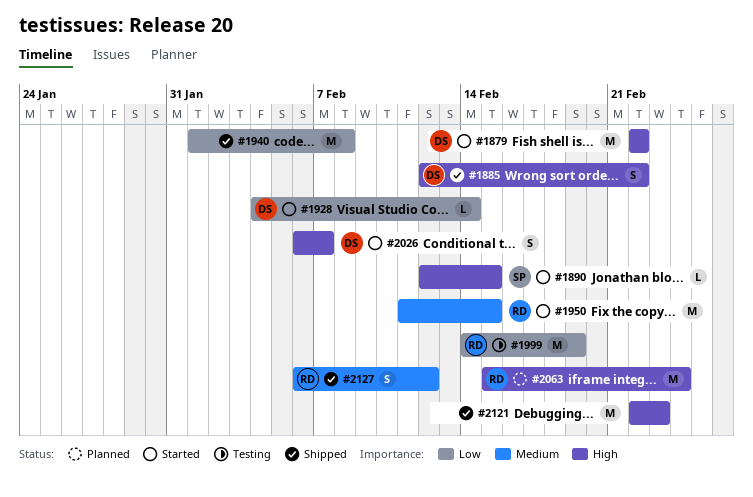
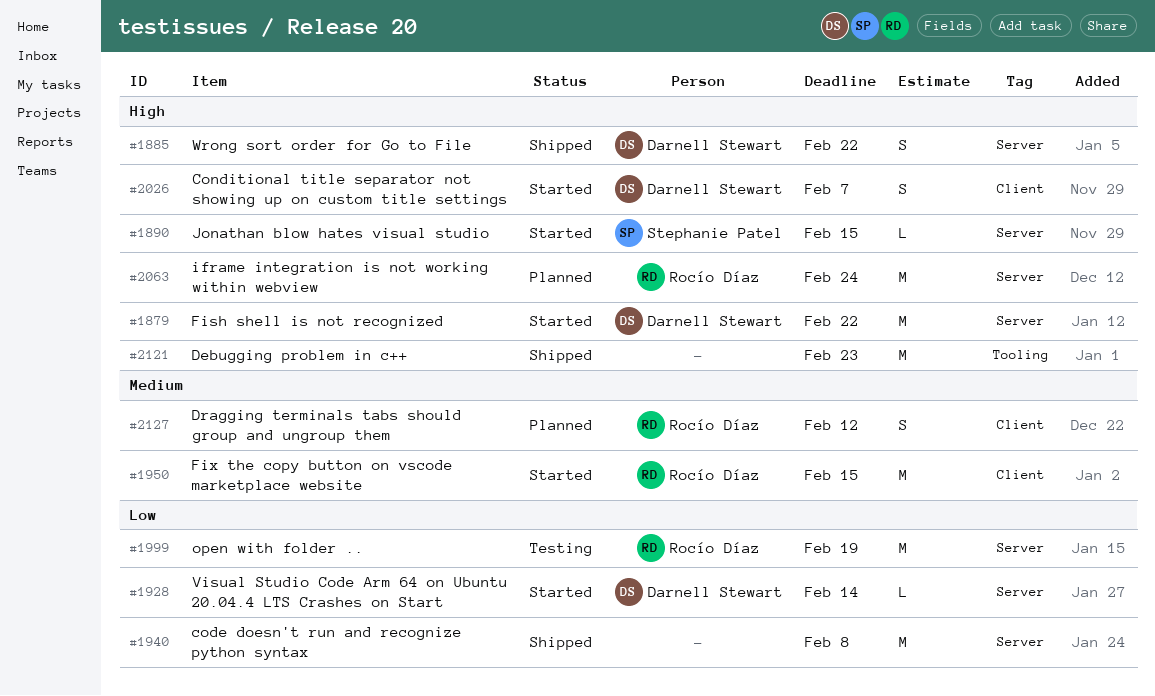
#2127, status: Shipped -> Planned

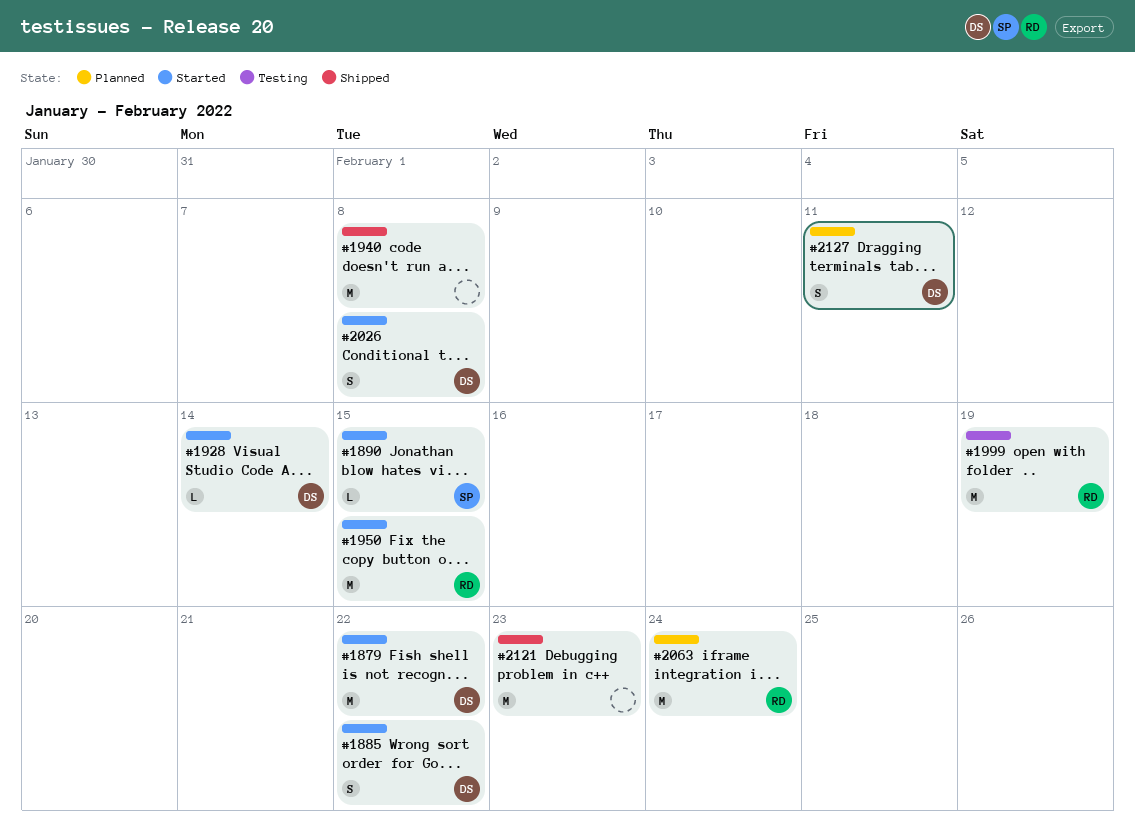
#1885, status: Shipped -> Started
#2026, due: Feb 7 -> Feb 8
#2127, owner: Rocío Díaz -> Darnell Stewart
#2127, due: Feb 12 -> Feb 11

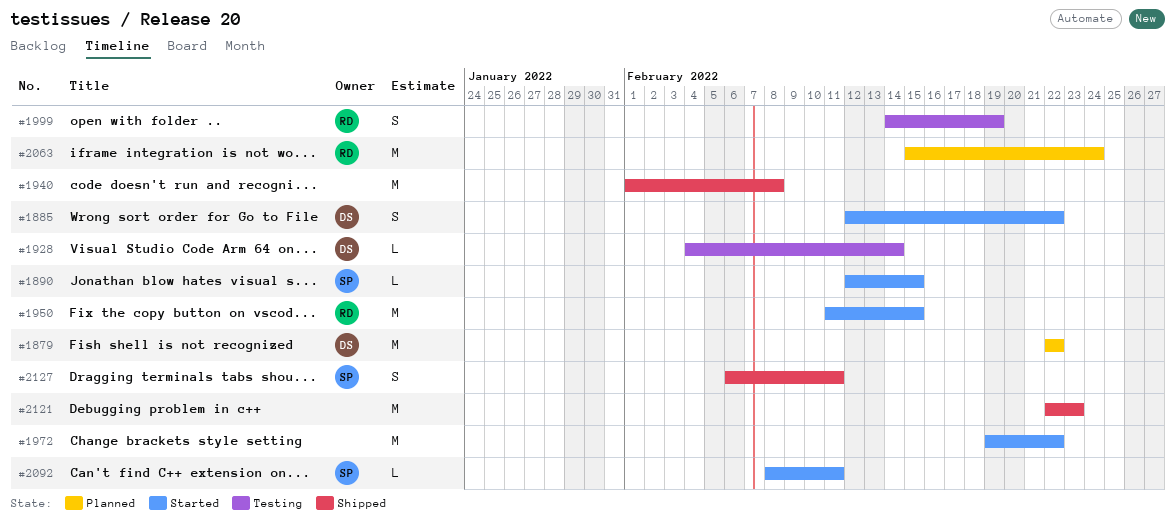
#1879, status: Started -> Planned
#1928, status: Started -> Testing
#1972: none -> present
#1999, estimate: M -> S
#2026: present -> none
#2092: none -> present
#2127, status: Planned -> Shipped
#2127, owner: DS -> SP

